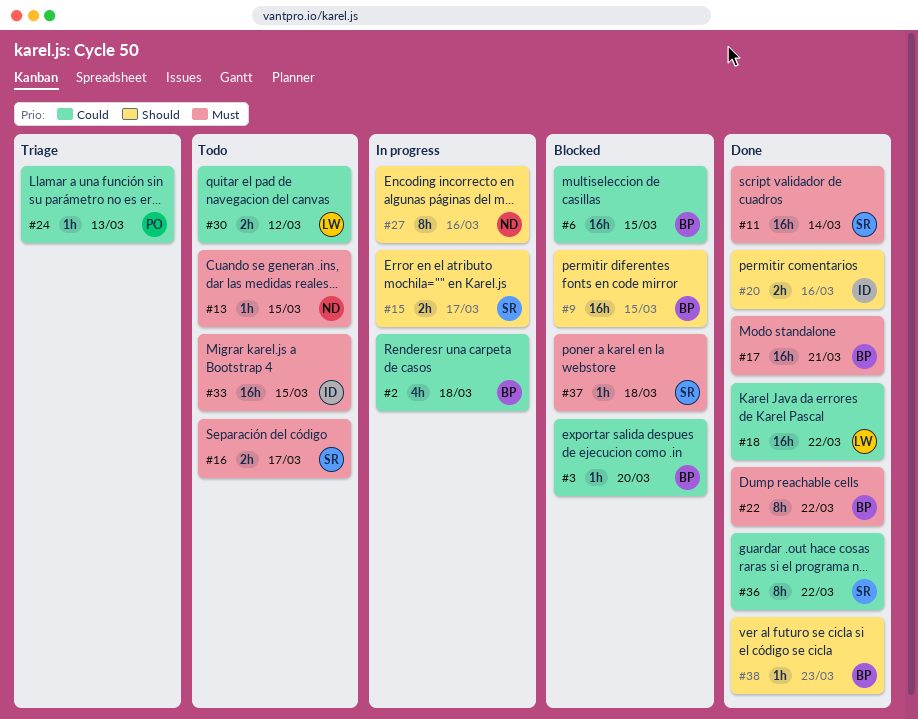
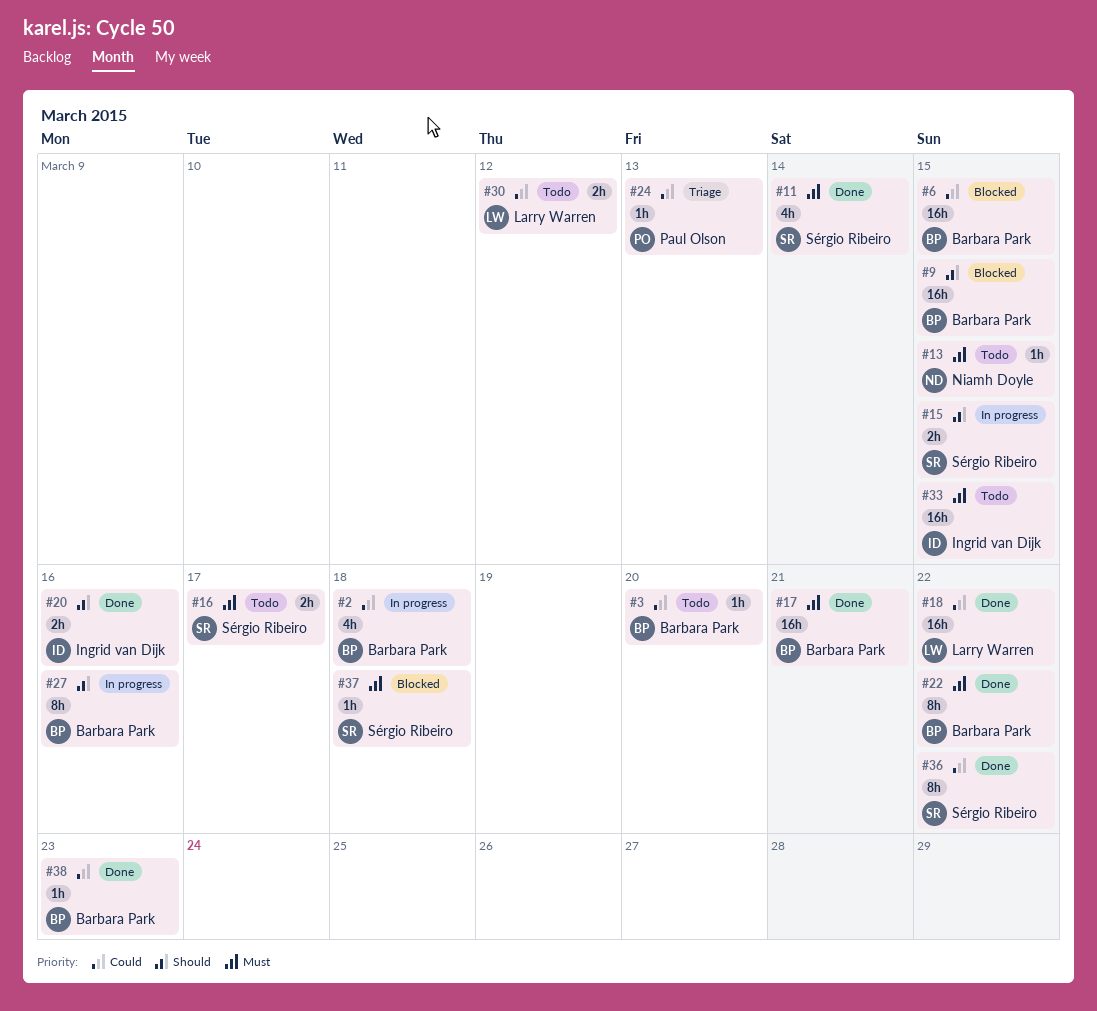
#3, status: Blocked -> Todo
#11, estimate: 16h -> 4h
#15, due: Mar 17 -> Mar 15
#27, owner: Niamh Doyle -> Barbara Park
#38, priority: Should -> Could

